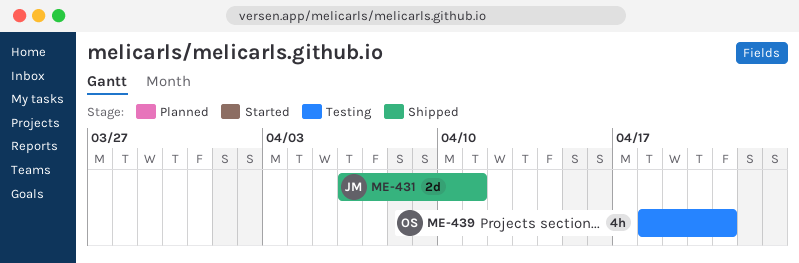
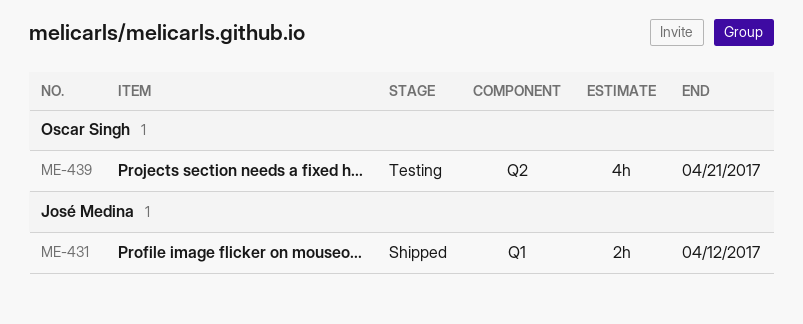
ME-431, estimate: 2d -> 2h
ME-431, due: Apr 11 -> Apr 12

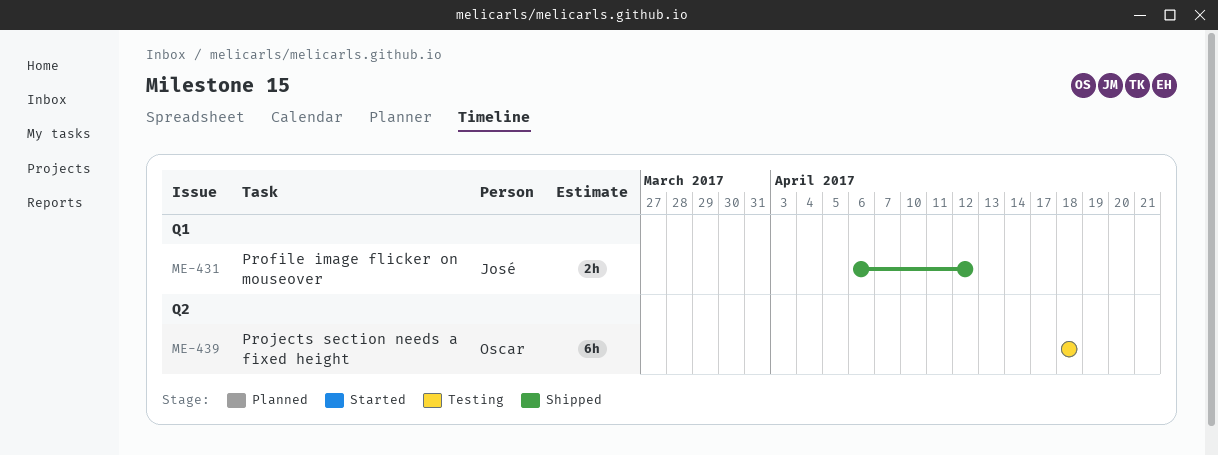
ME-439, estimate: 4h -> 6h
ME-439, due: Apr 21 -> Apr 18

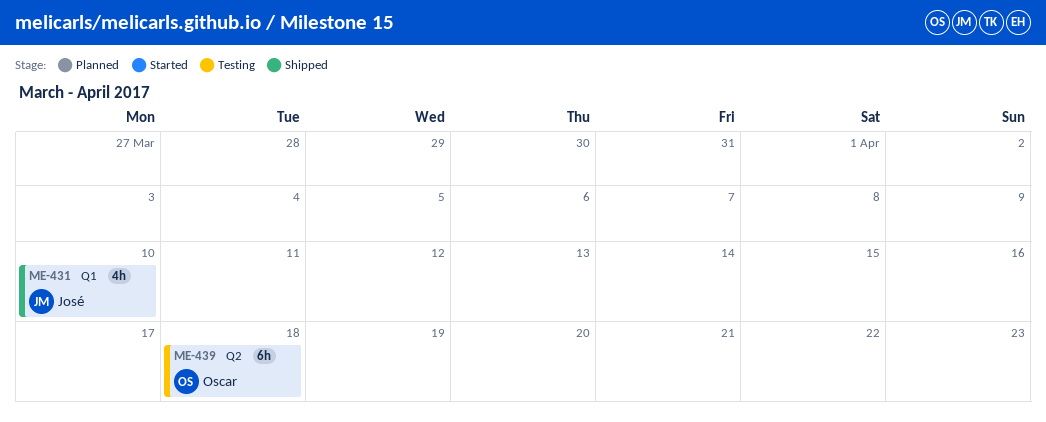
ME-431, estimate: 2h -> 4h
ME-431, due: Apr 12 -> Apr 10

